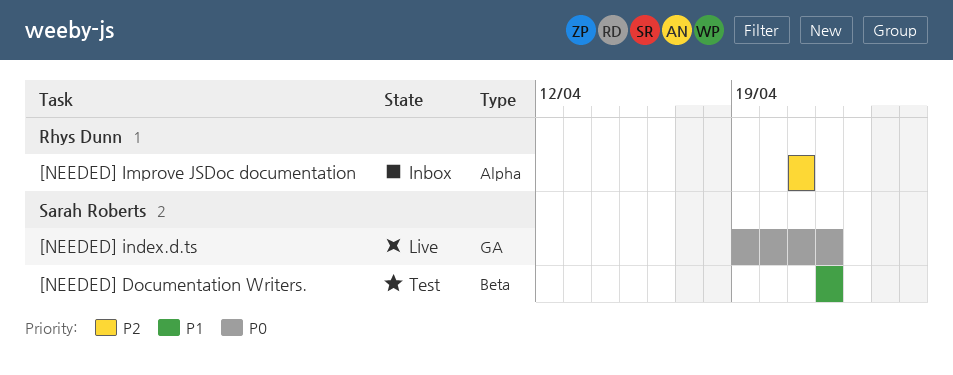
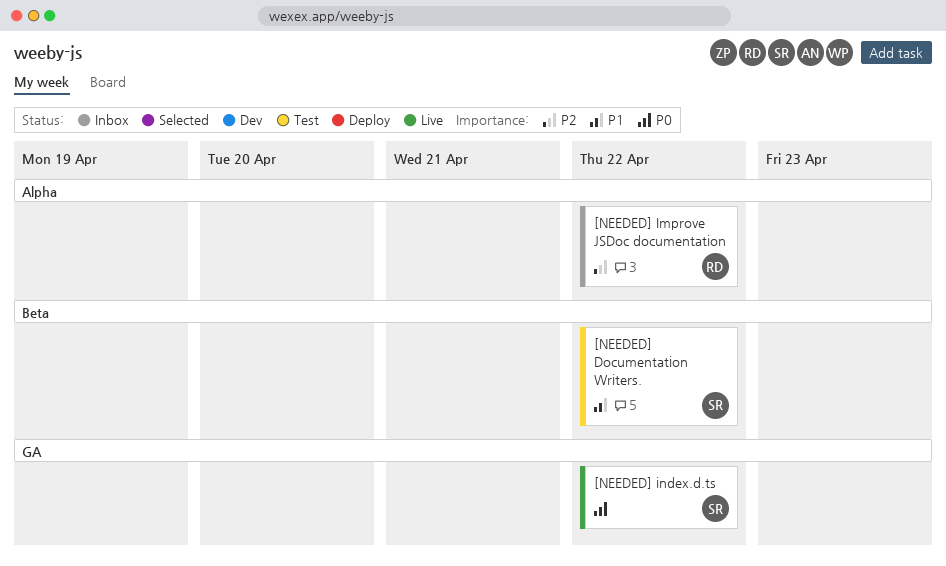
[NEEDED] Improve JSDoc documentation, due: Apr 21 -> Apr 22

